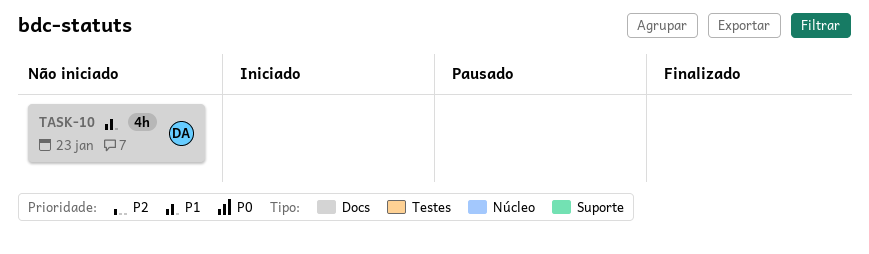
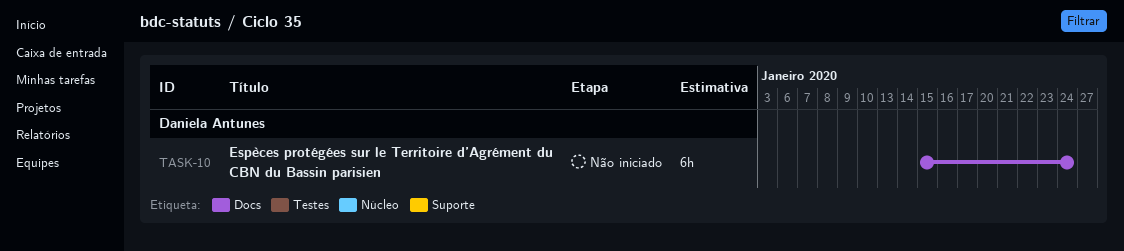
TASK-10, estimate: 4h -> 6h
TASK-10, due: Jan 23 -> Jan 24

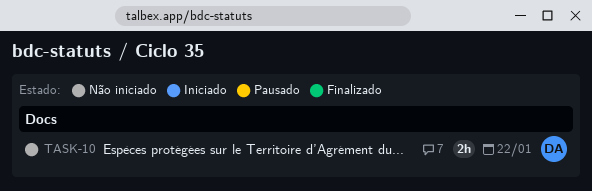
TASK-10, estimate: 6h -> 2h
TASK-10, due: Jan 24 -> Jan 22

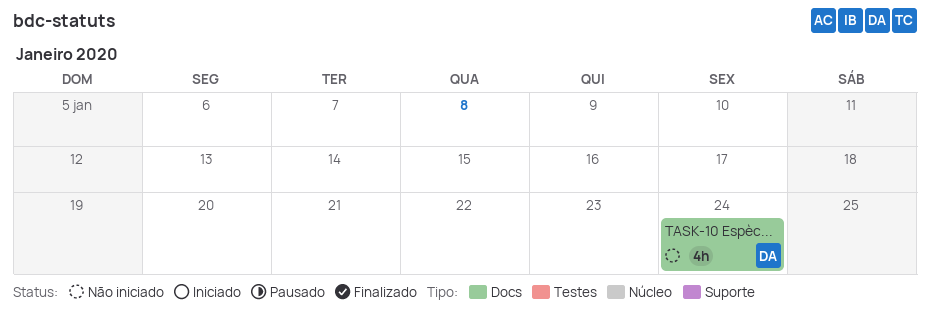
TASK-10, estimate: 2h -> 4h
TASK-10, due: Jan 22 -> Jan 24

